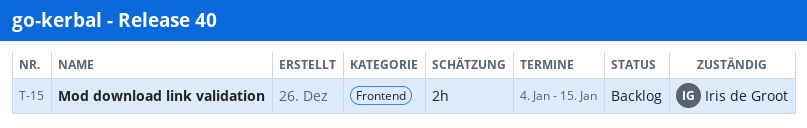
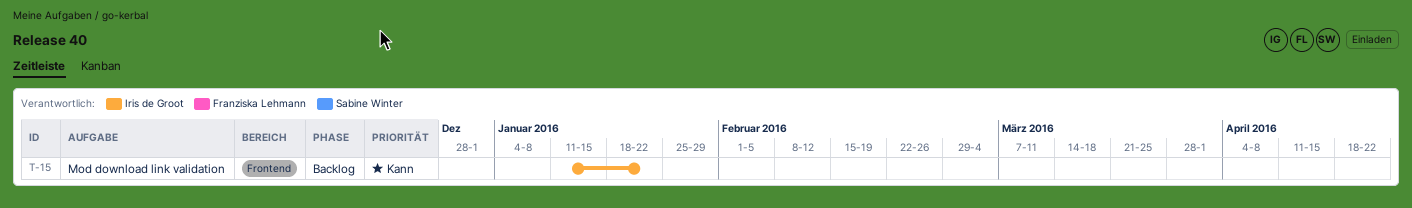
T-15, start: Jan 4 -> Jan 11
T-15, due: Jan 15 -> Jan 22

